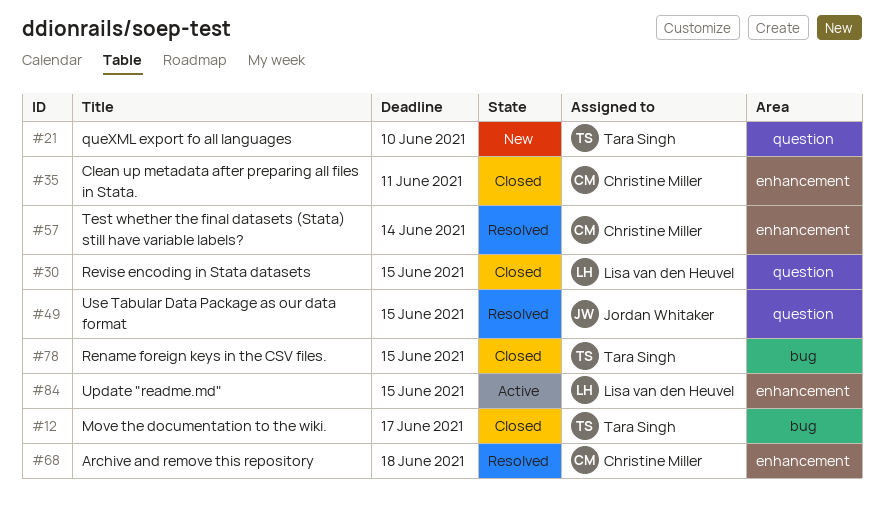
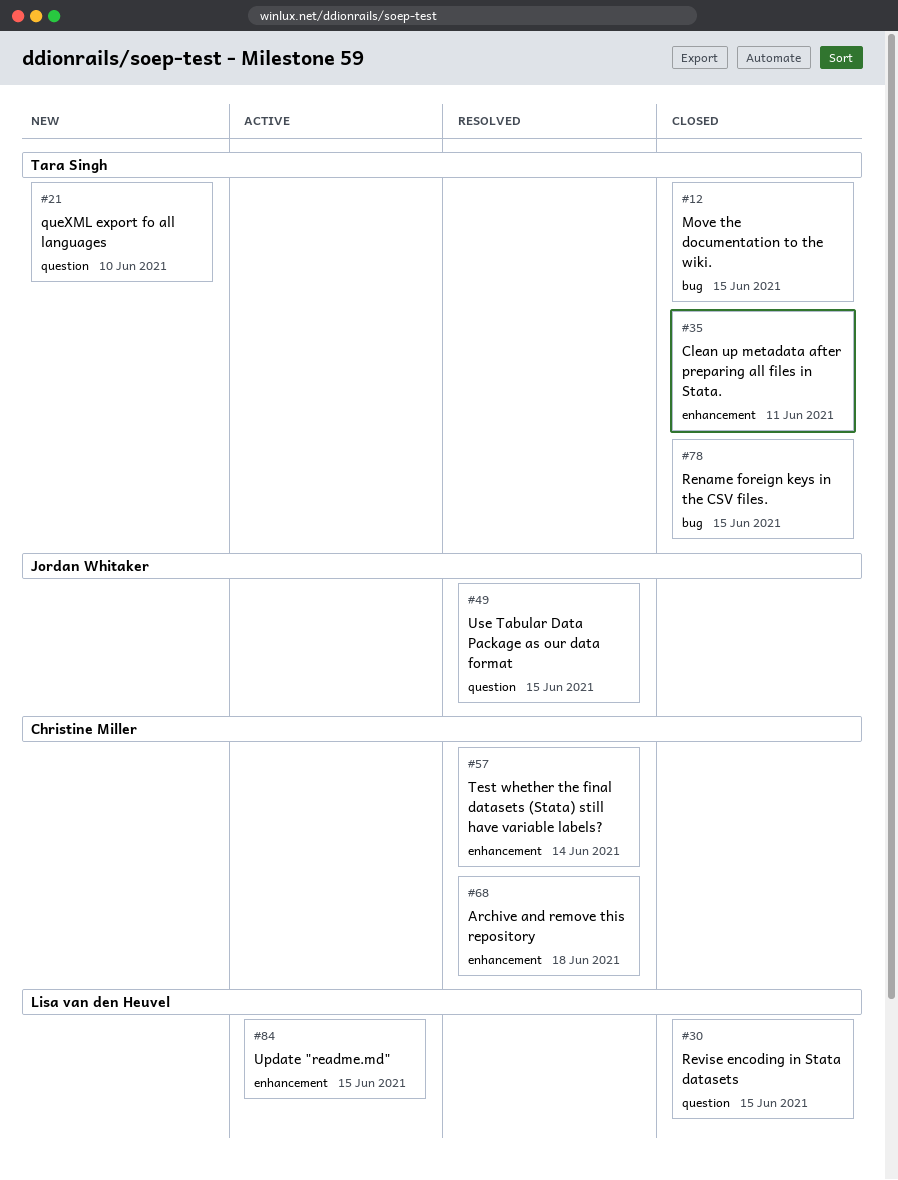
#12, due: Jun 17 -> Jun 15
#35, owner: Christine Miller -> Tara Singh

